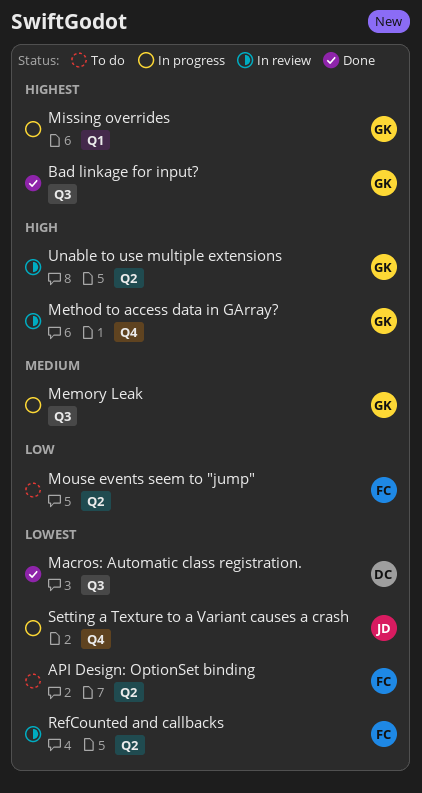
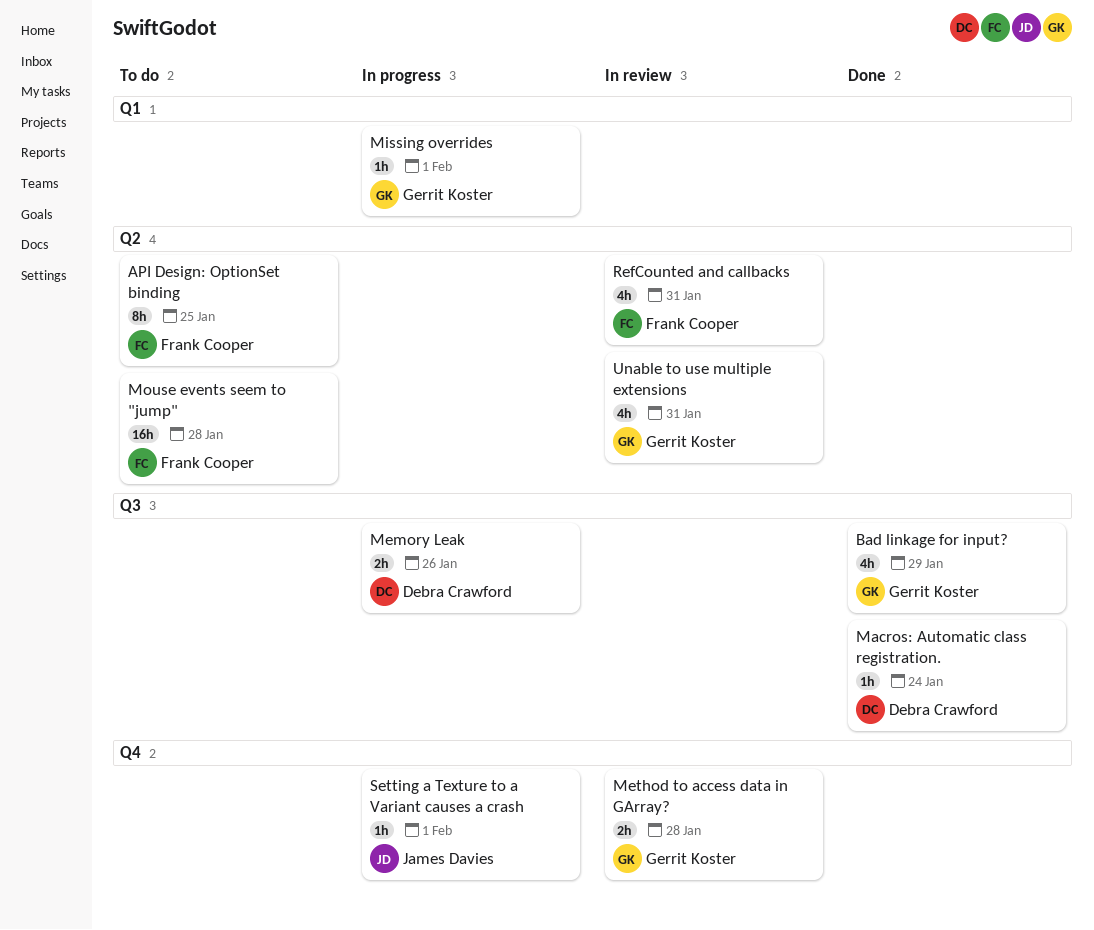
Memory Leak, owner: Gerrit Koster -> Debra Crawford

